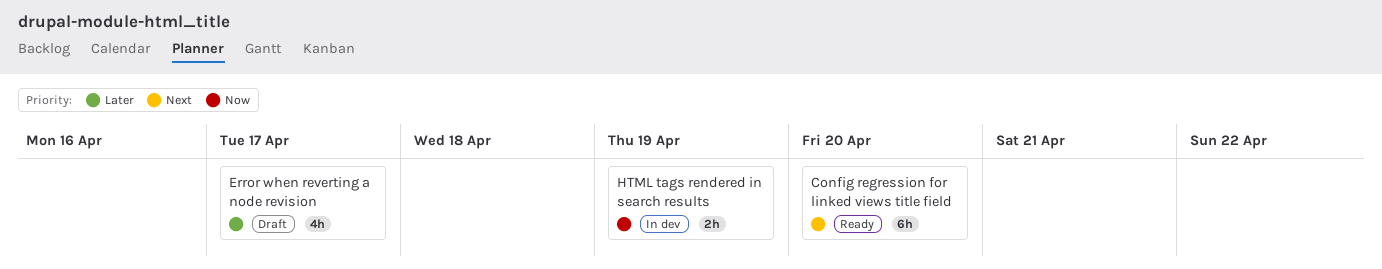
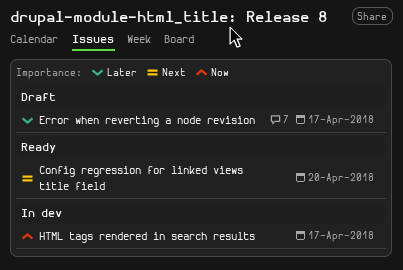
HTML tags rendered in search results, due: Apr 19 -> Apr 17

